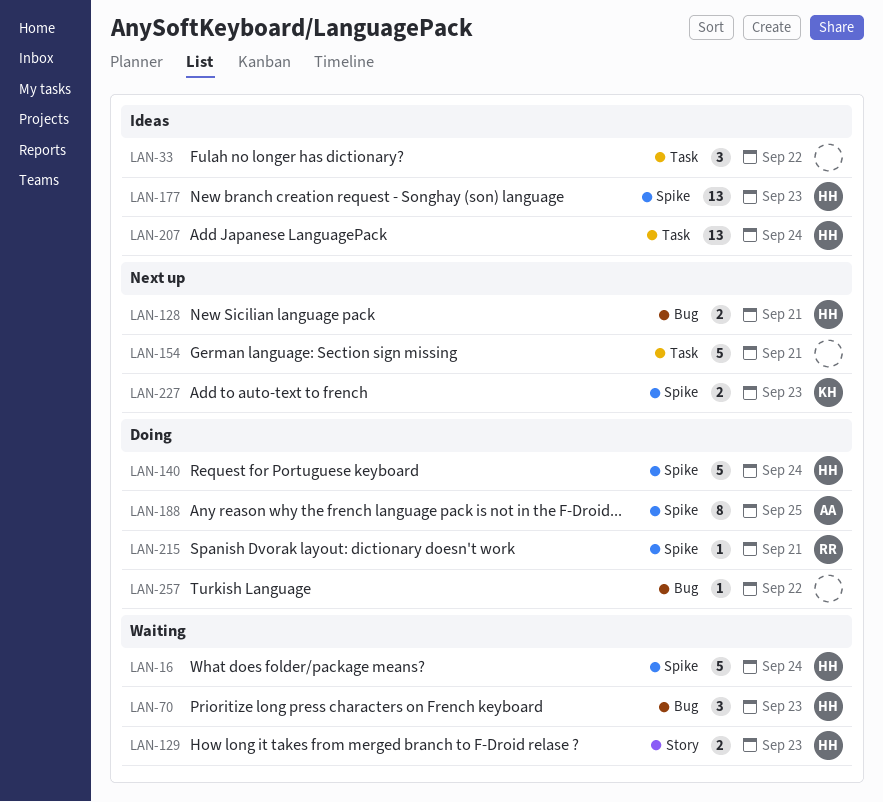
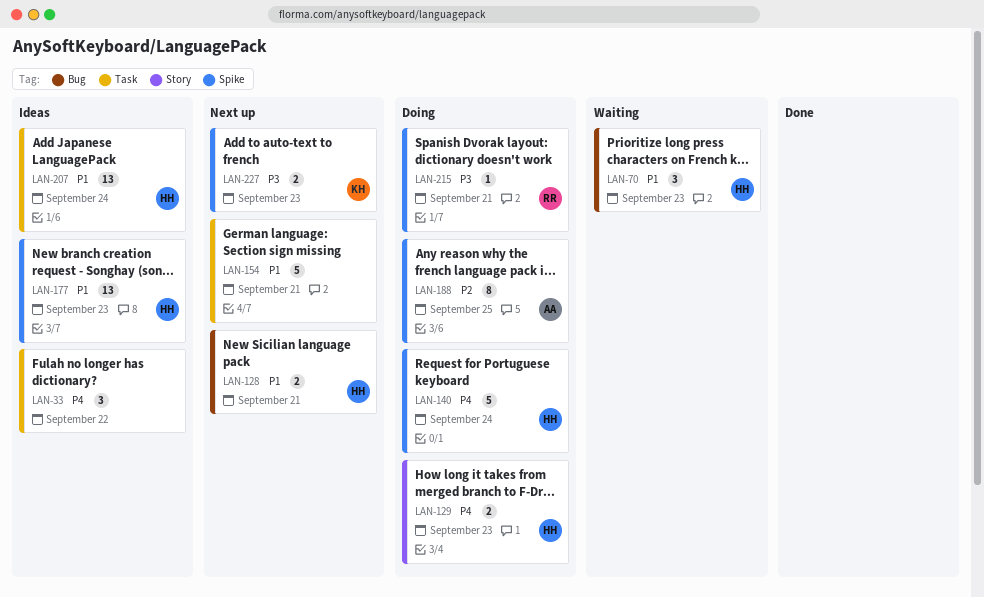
LAN-16: present -> none
LAN-129, status: Waiting -> Doing
LAN-257: present -> none

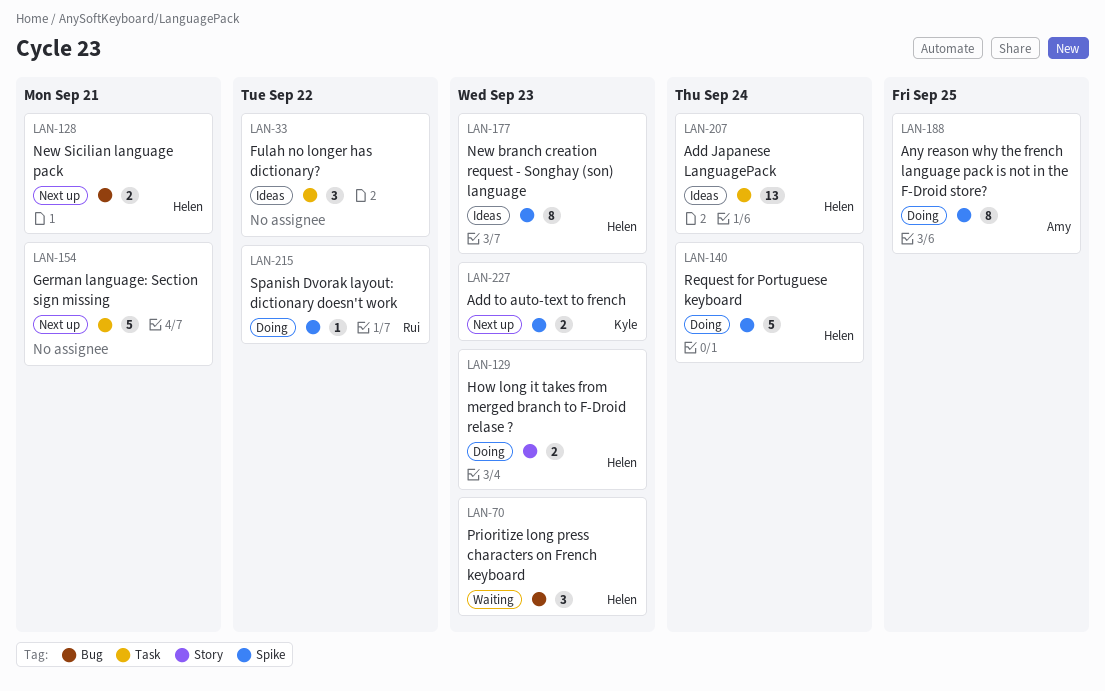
LAN-177, estimate: 13 -> 8
LAN-215, due: Sep 21 -> Sep 22

